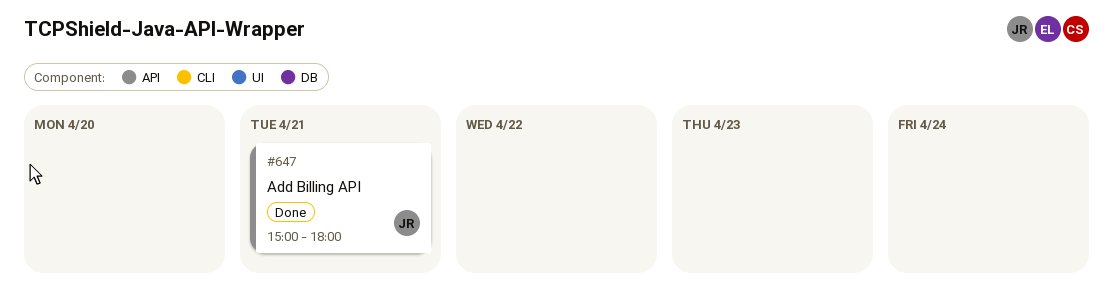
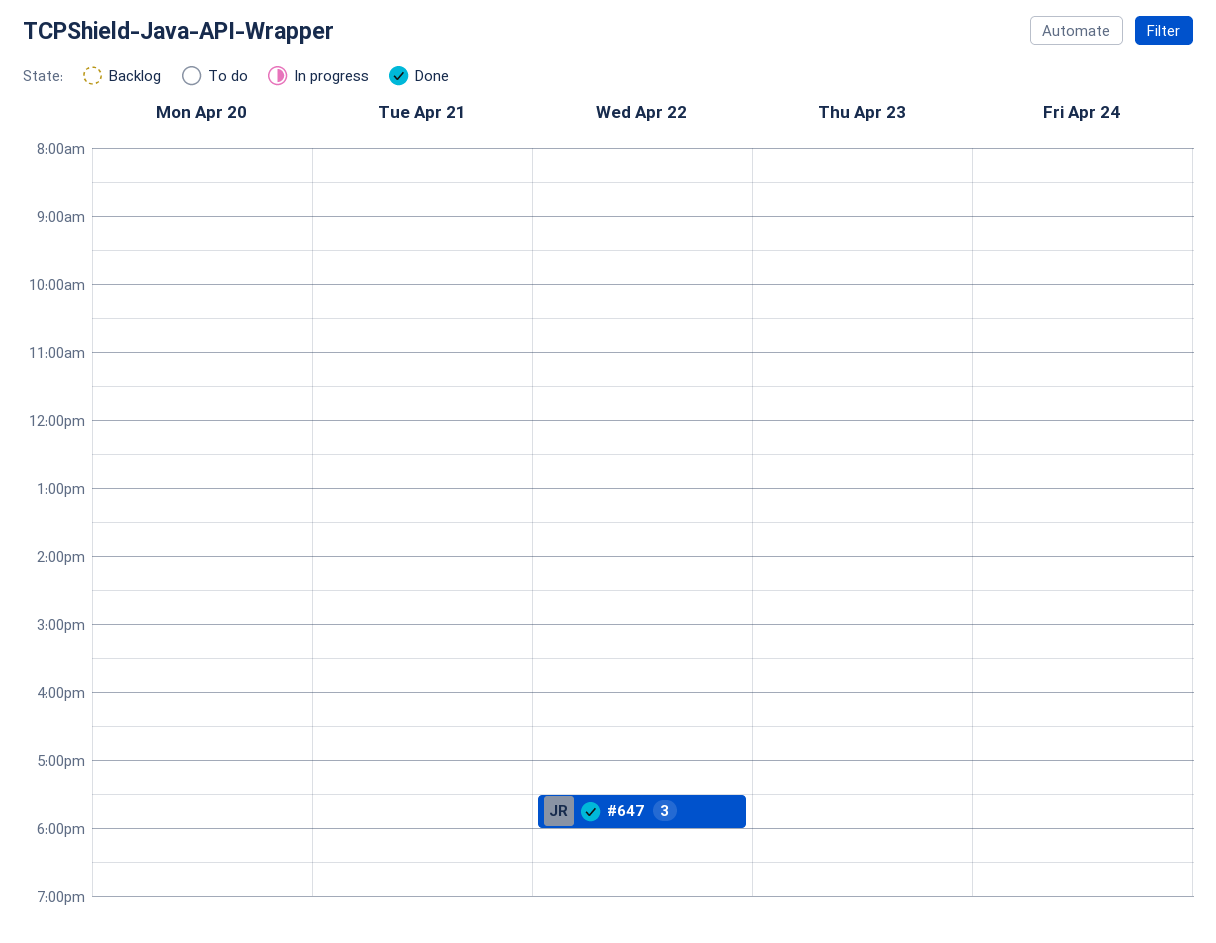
#647, day: Apr 21 -> Apr 22
#647, begins: 15:00 -> 17:30

